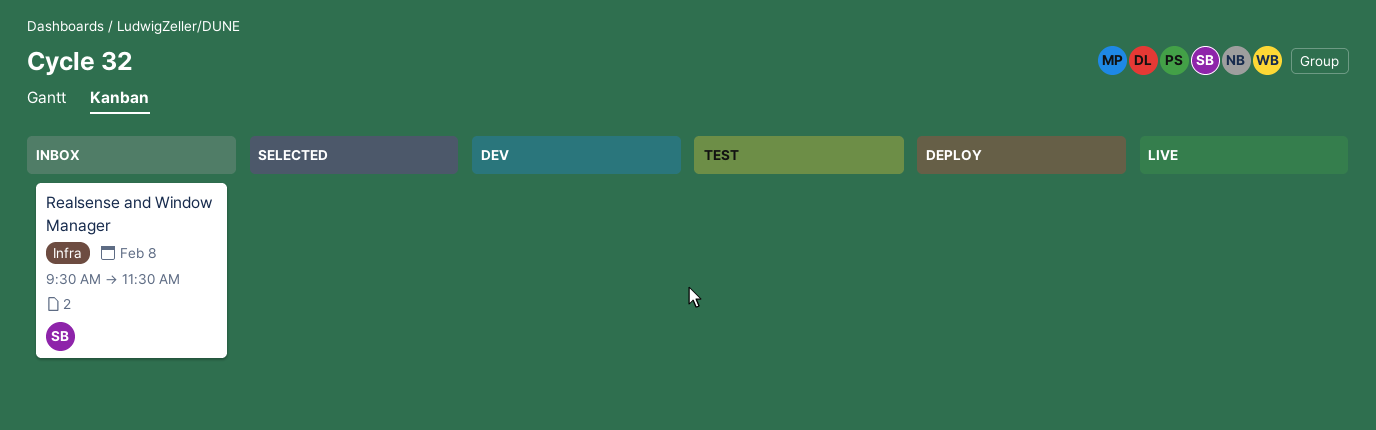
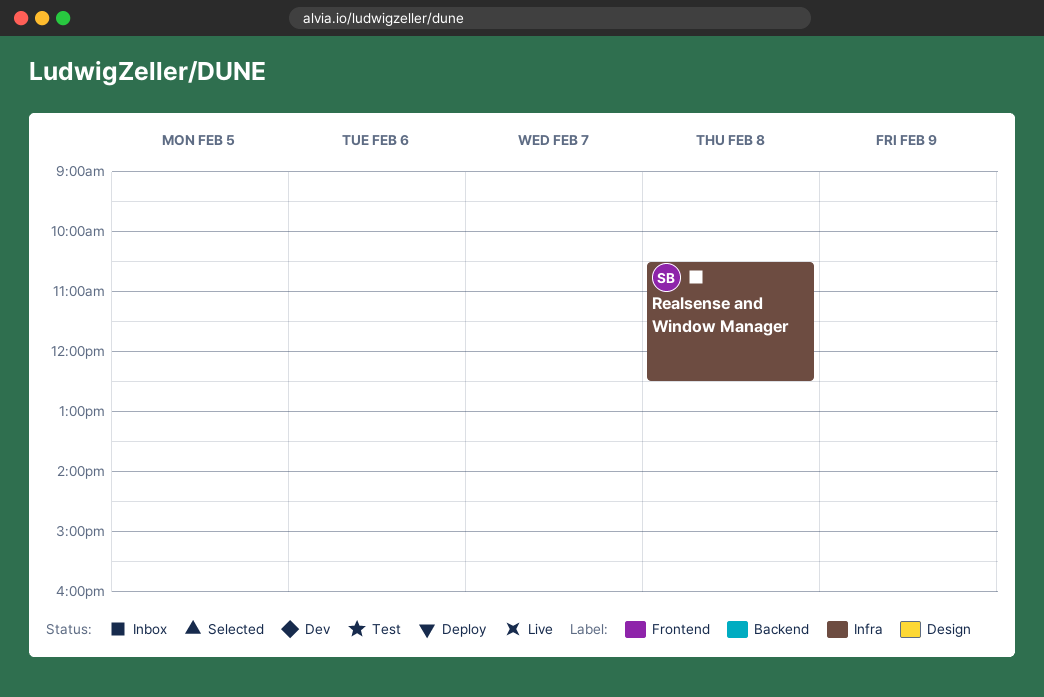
Realsense and Window Manager, begins: 09:30 -> 10:30
Realsense and Window Manager, ends: 11:30 -> 12:30

